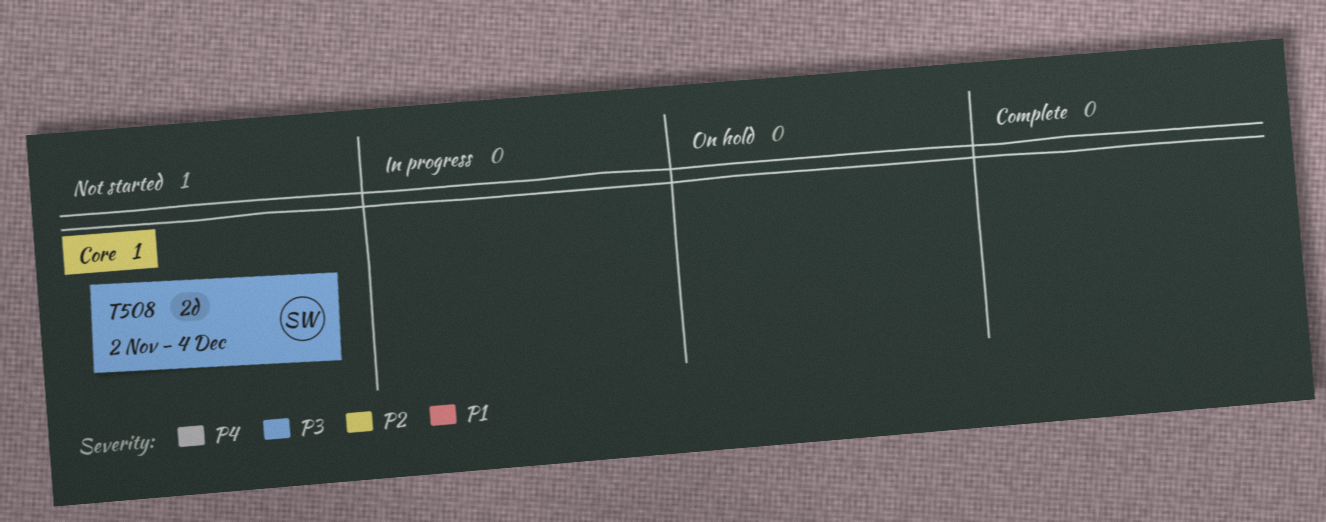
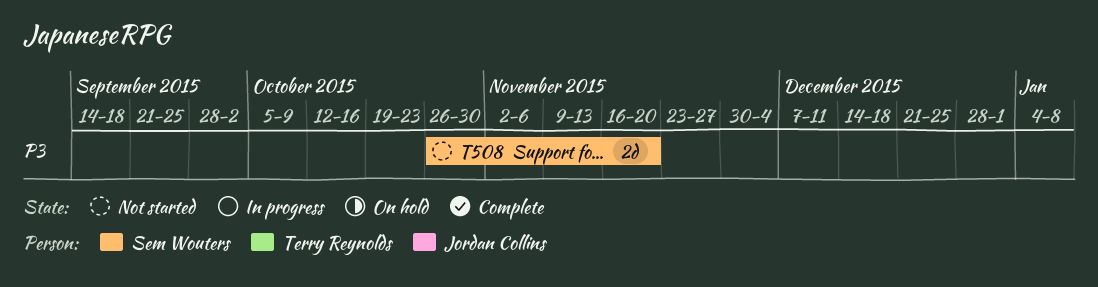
T508, start: Nov 2 -> Oct 26
T508, due: Dec 4 -> Nov 20

